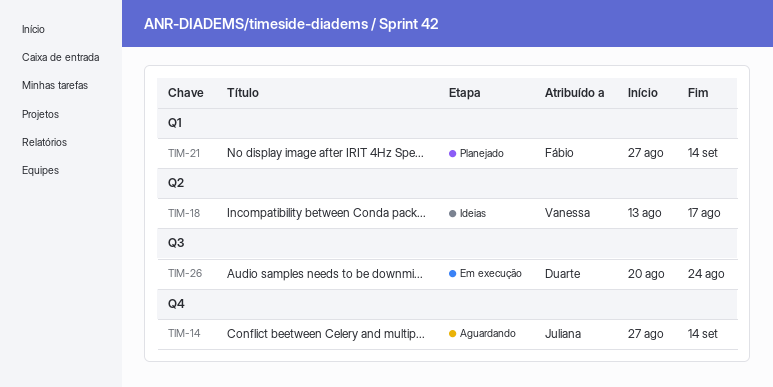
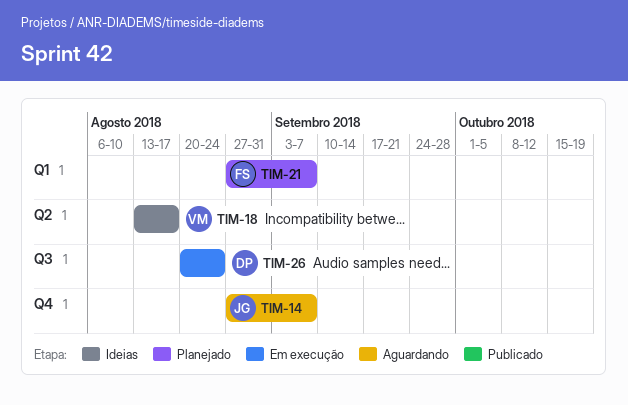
TIM-14, due: Sep 14 -> Sep 7
TIM-21, due: Sep 14 -> Sep 7

